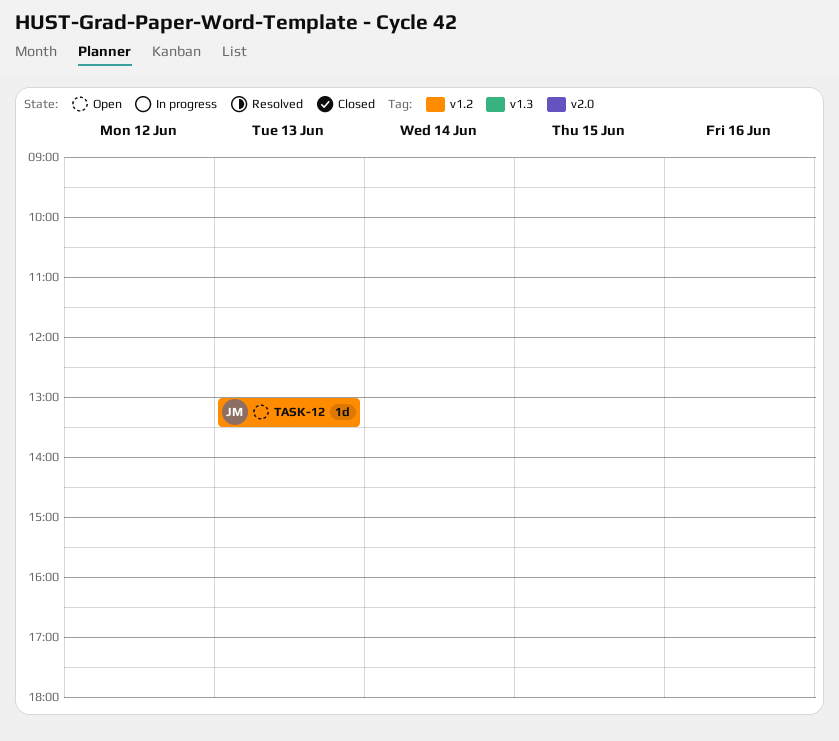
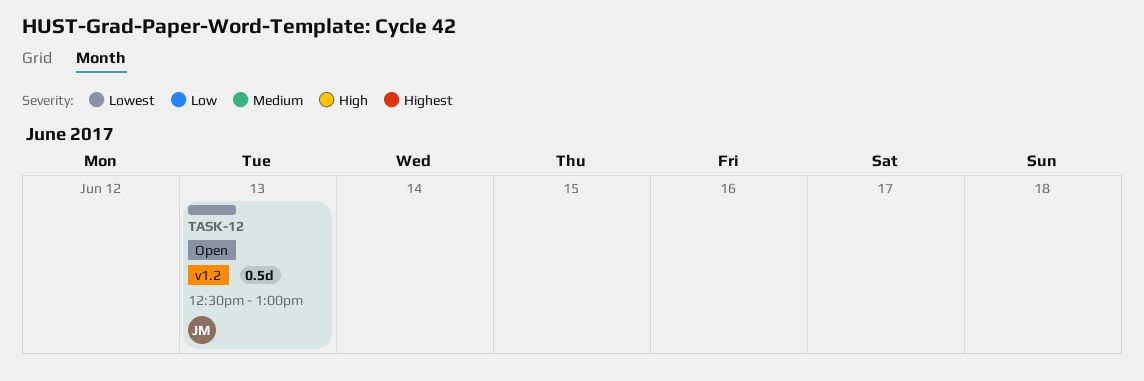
TASK-12, estimate: 1d -> 0.5d
TASK-12, begins: 13:00 -> 12:30
TASK-12, ends: 13:30 -> 13:00

